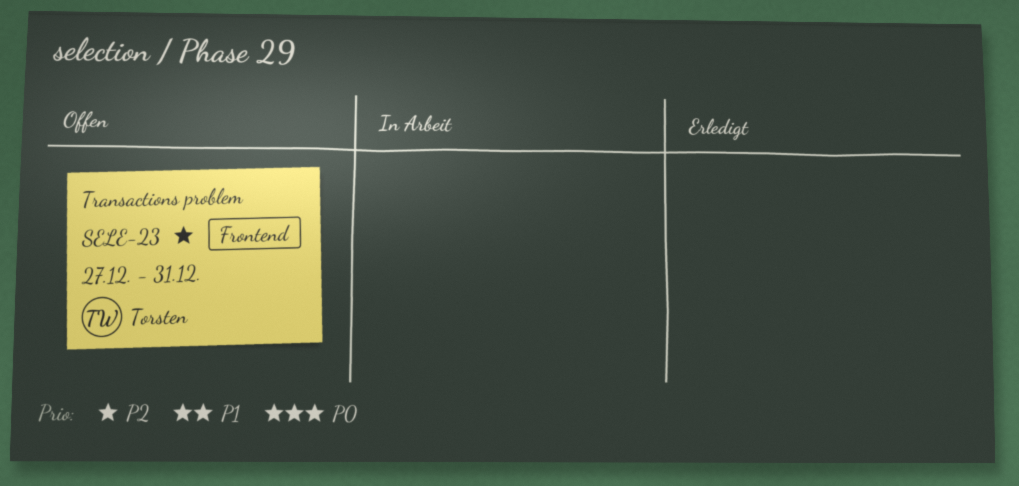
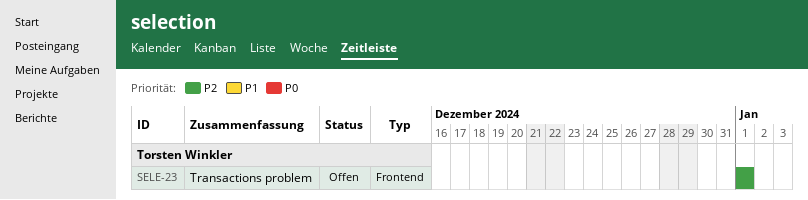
SELE-23, start: Dec 27 -> Jan 1
SELE-23, due: Dec 31 -> Jan 1

